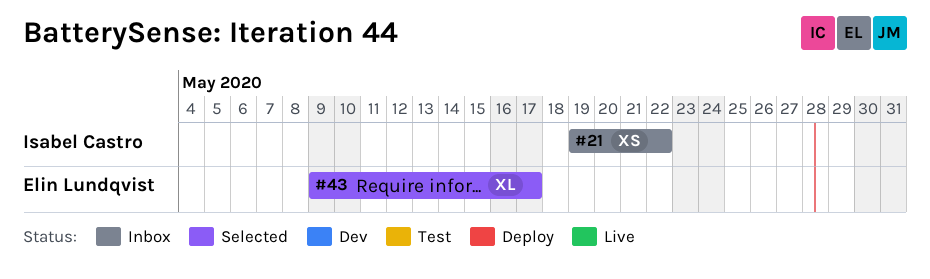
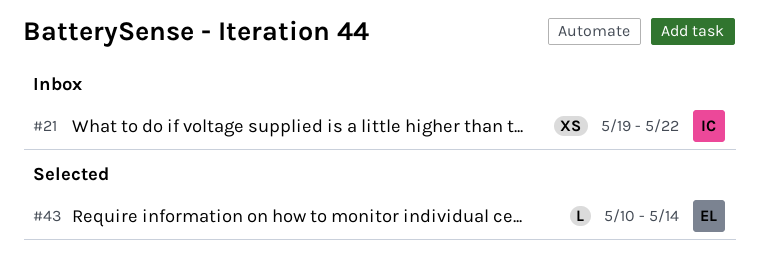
#43, estimate: XL -> L
#43, start: May 9 -> May 10
#43, due: May 17 -> May 14

